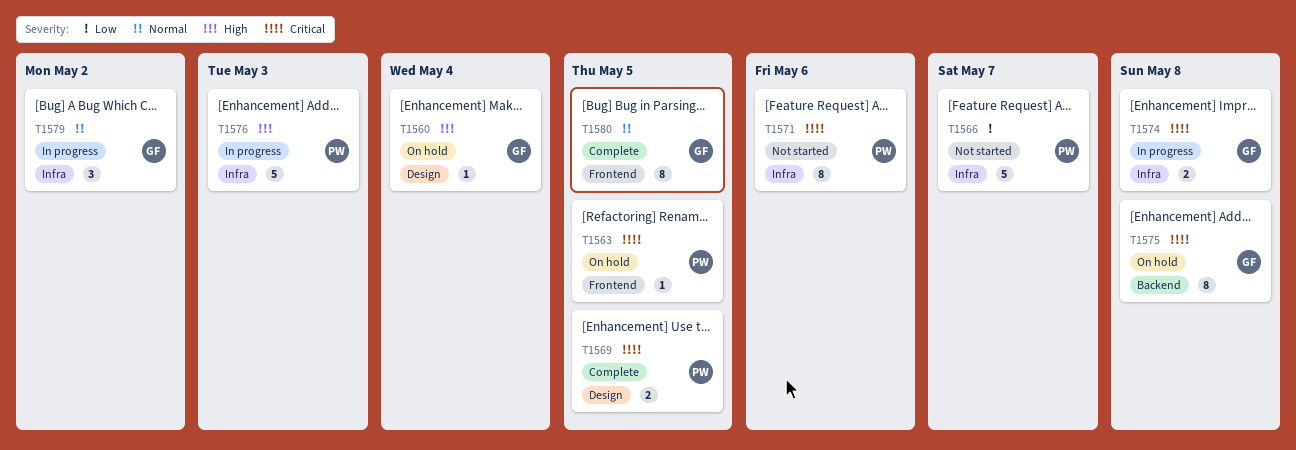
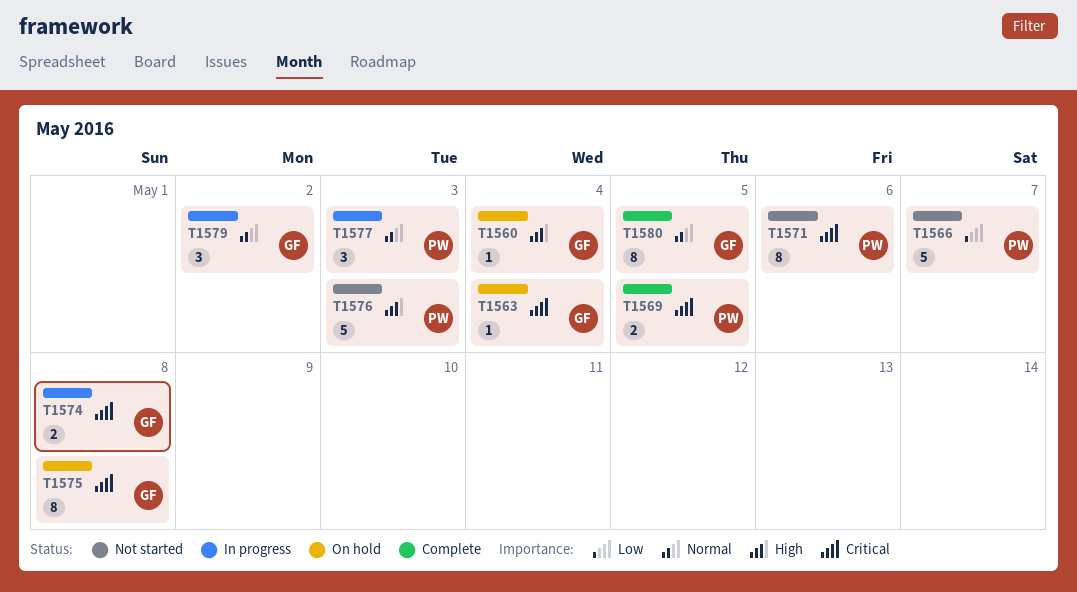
T1563, owner: PW -> GF
T1563, due: May 5 -> May 4
T1576, status: In progress -> Not started
T1577: none -> present

